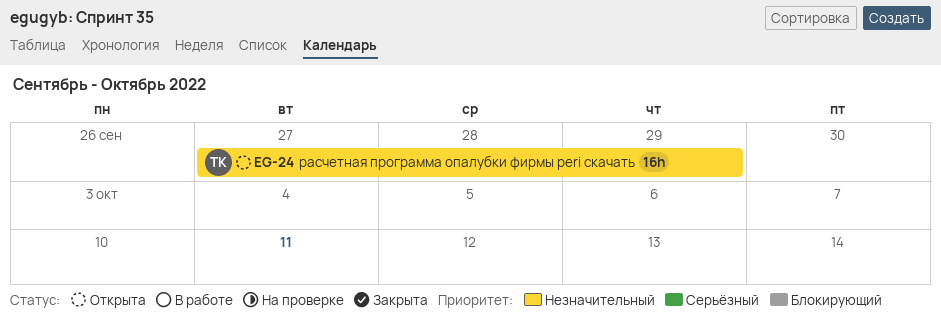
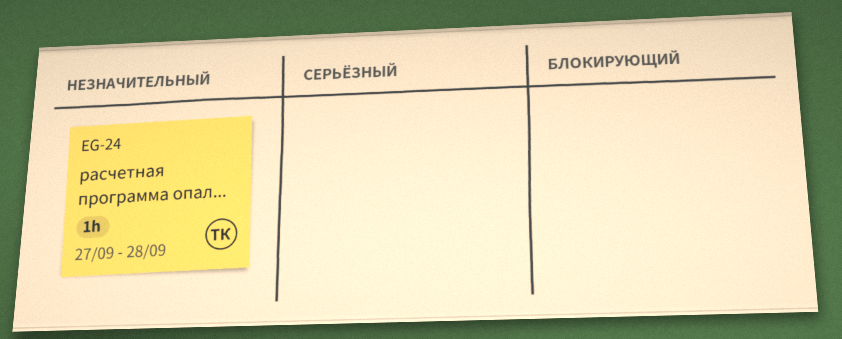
EG-24, estimate: 16h -> 1h
EG-24, due: Sep 29 -> Sep 28

